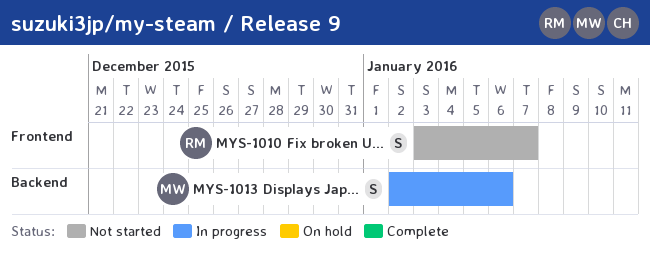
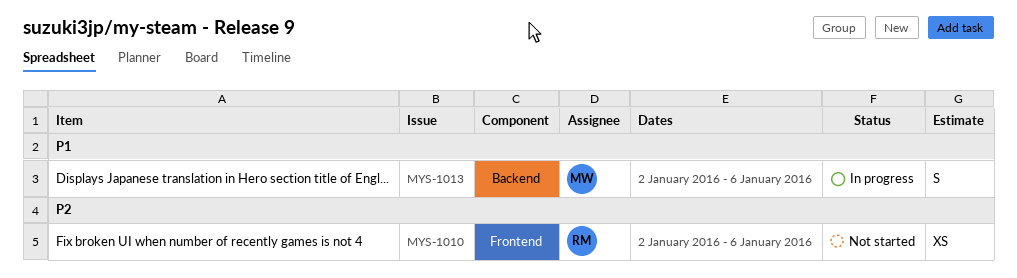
MYS-1010, estimate: S -> XS
MYS-1010, start: Jan 3 -> Jan 2
MYS-1010, due: Jan 7 -> Jan 6

